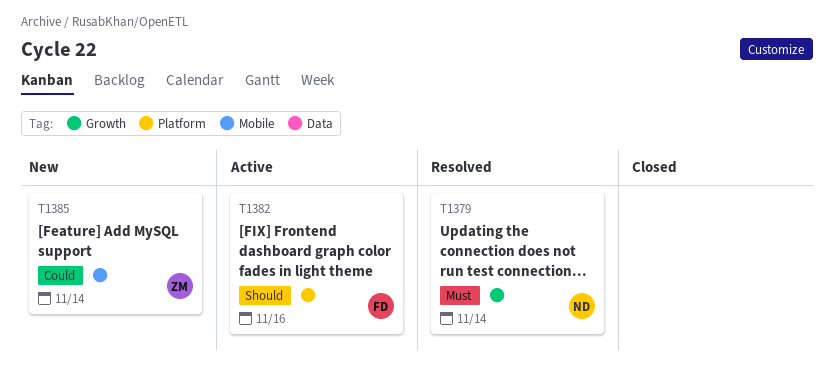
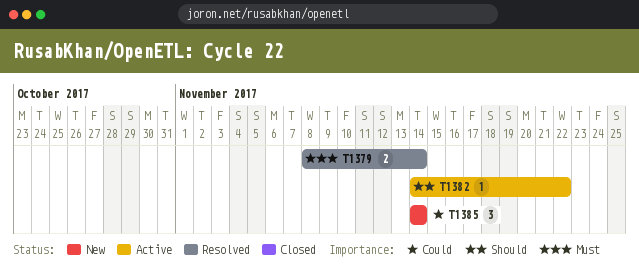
T1382, due: Nov 16 -> Nov 22

